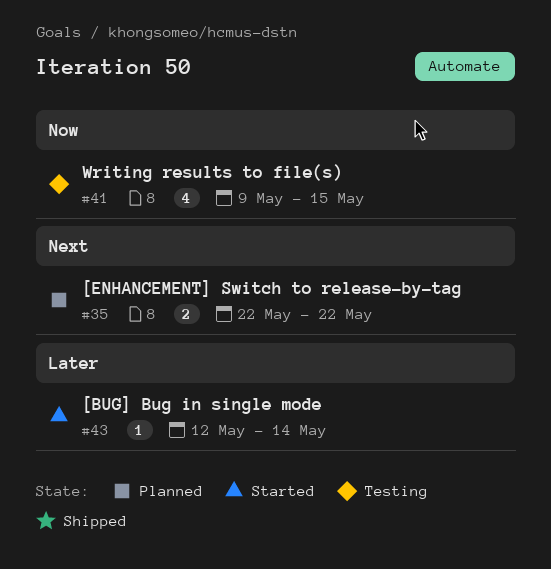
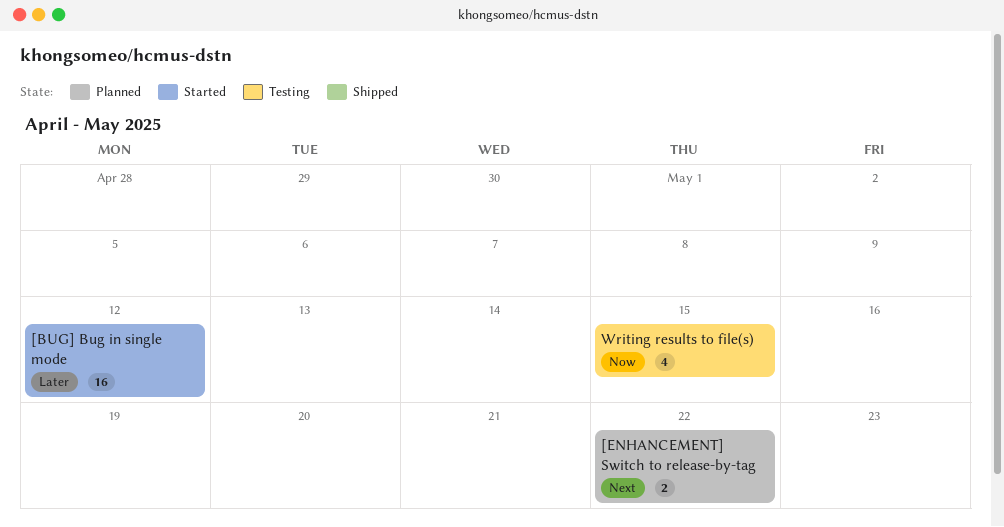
[BUG] Bug in single mode, estimate: 1 -> 16
[BUG] Bug in single mode, due: May 14 -> May 12

